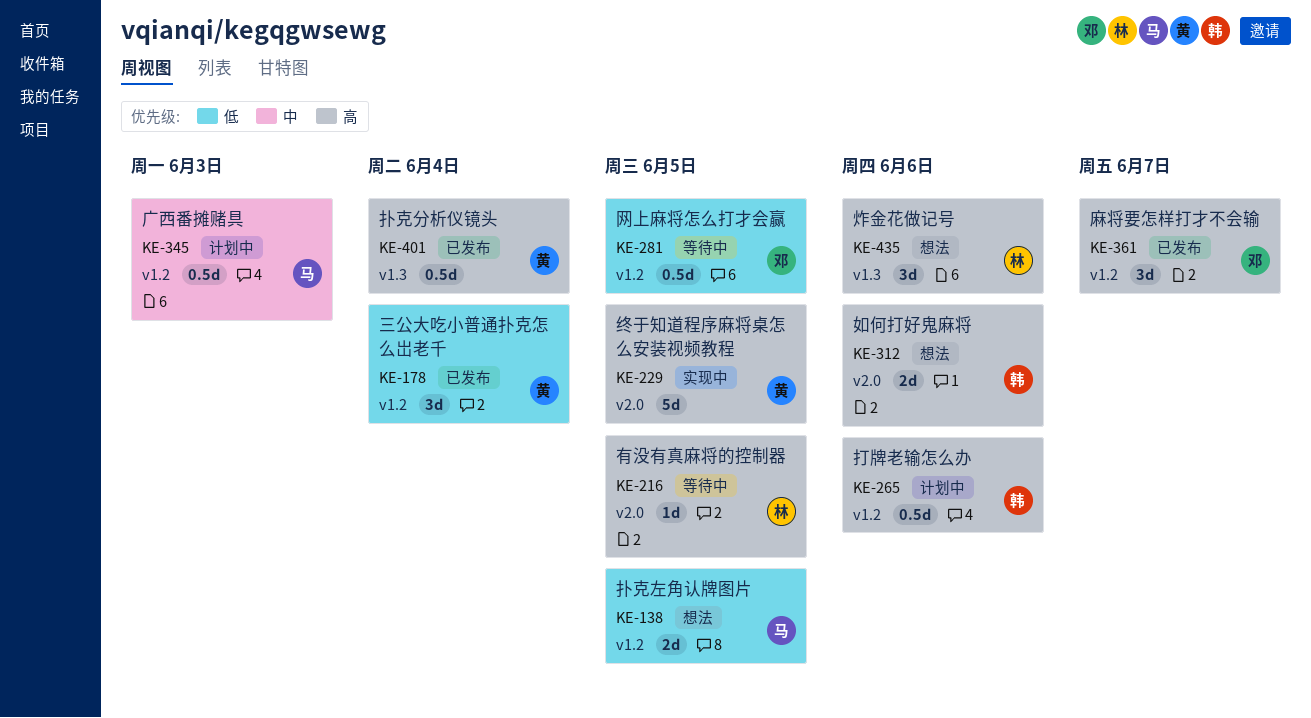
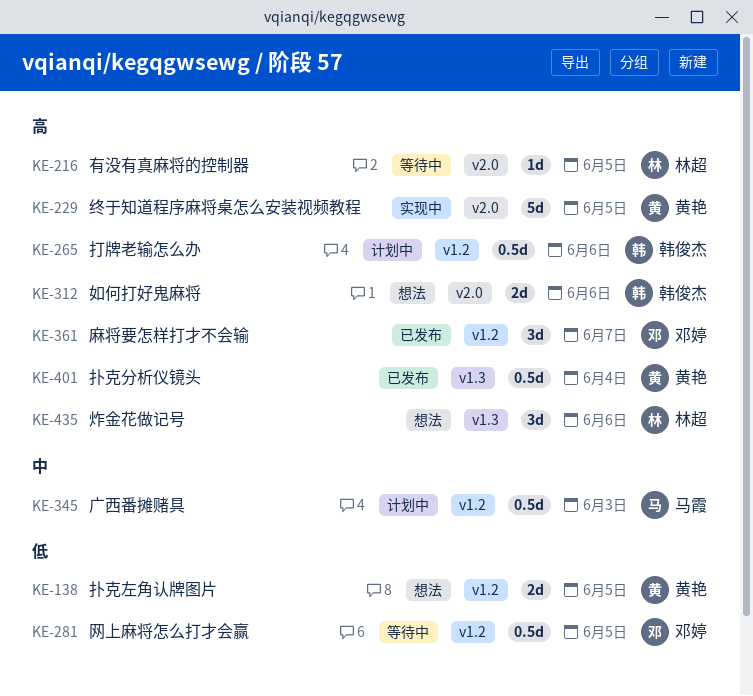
KE-138, owner: 马霞 -> 黄艳
KE-178: present -> none

